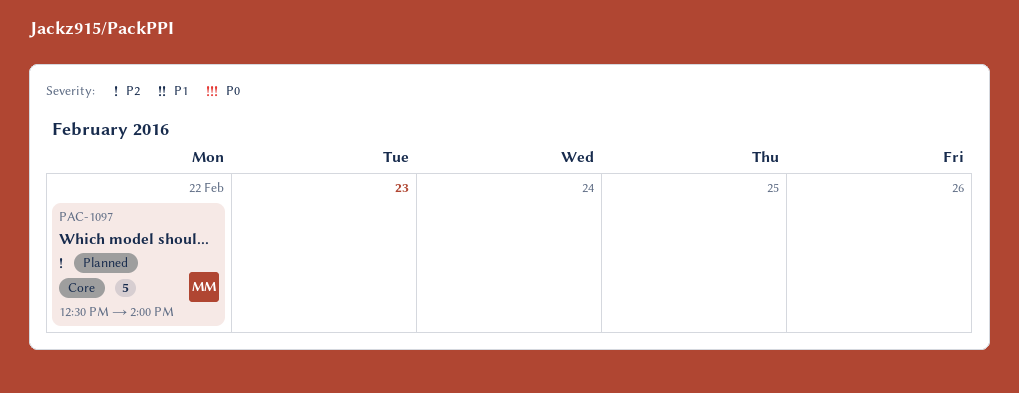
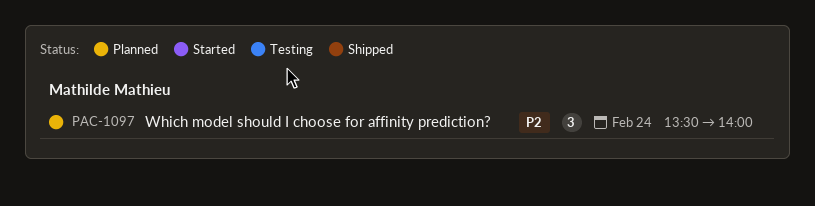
PAC-1097, estimate: 5 -> 3
PAC-1097, day: Feb 22 -> Feb 24
PAC-1097, begins: 12:30 -> 13:30

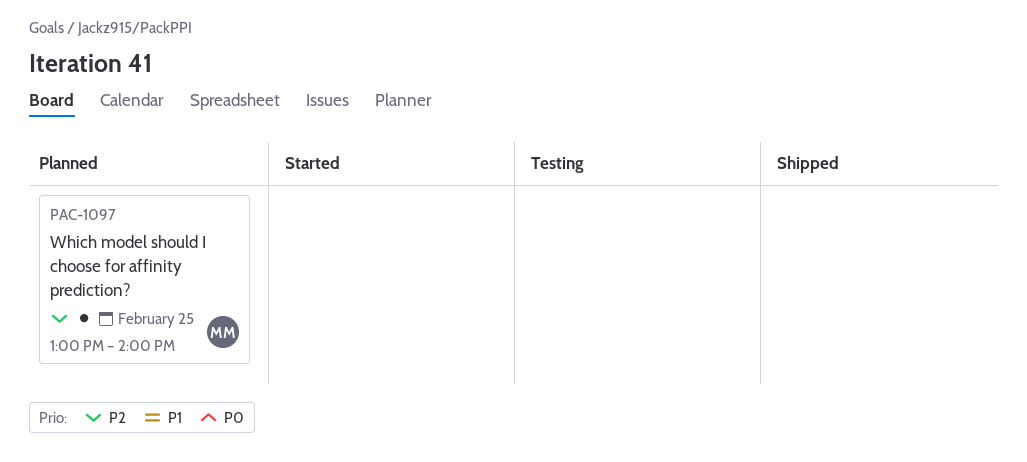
PAC-1097, estimate: 3 -> 1
PAC-1097, day: Feb 24 -> Feb 25
PAC-1097, begins: 13:30 -> 13:00

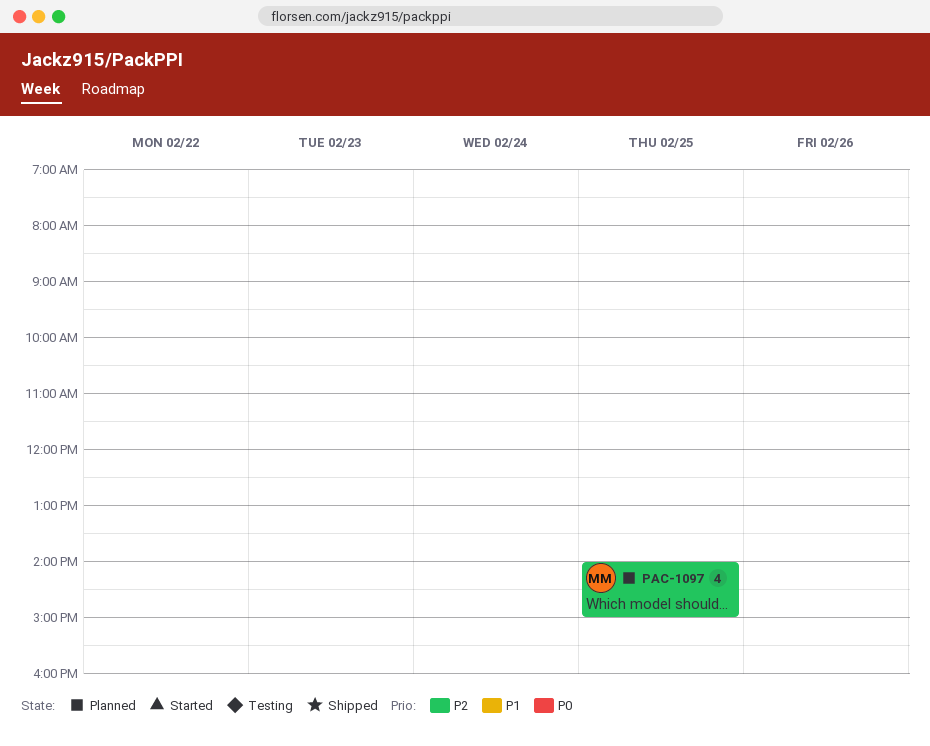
PAC-1097, estimate: 1 -> 4
PAC-1097, begins: 13:00 -> 14:00
PAC-1097, ends: 14:00 -> 15:00

